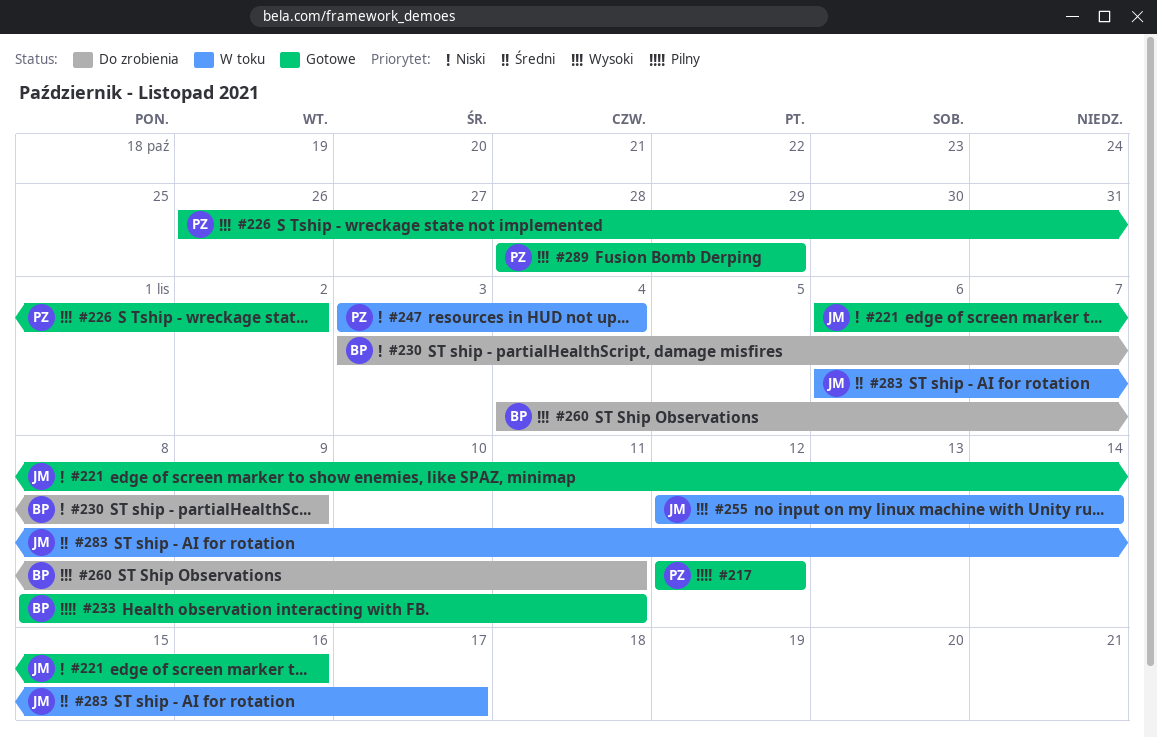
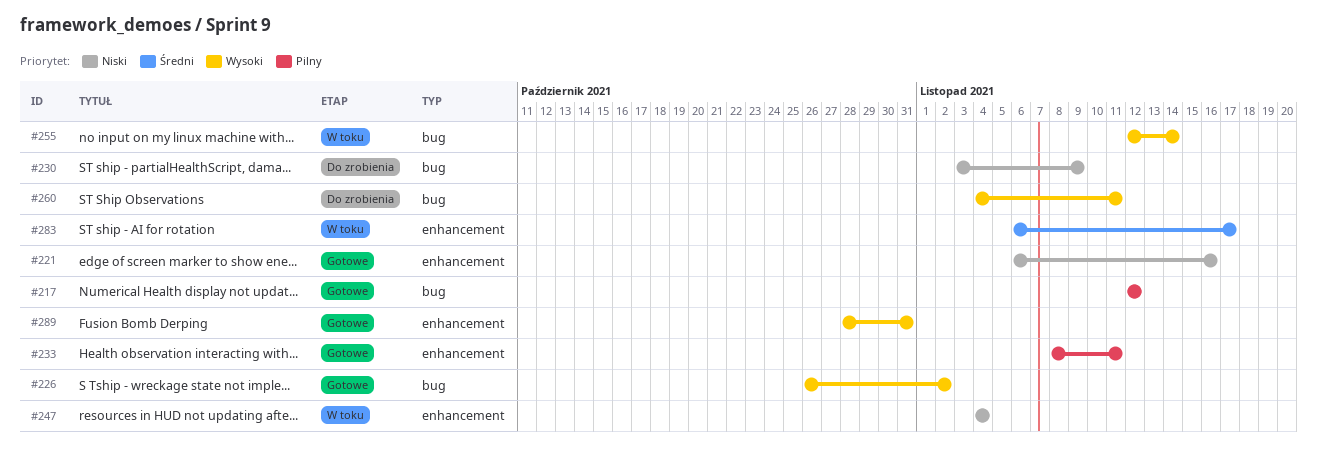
#247, start: Nov 3 -> Nov 4
#289, due: Oct 29 -> Oct 31

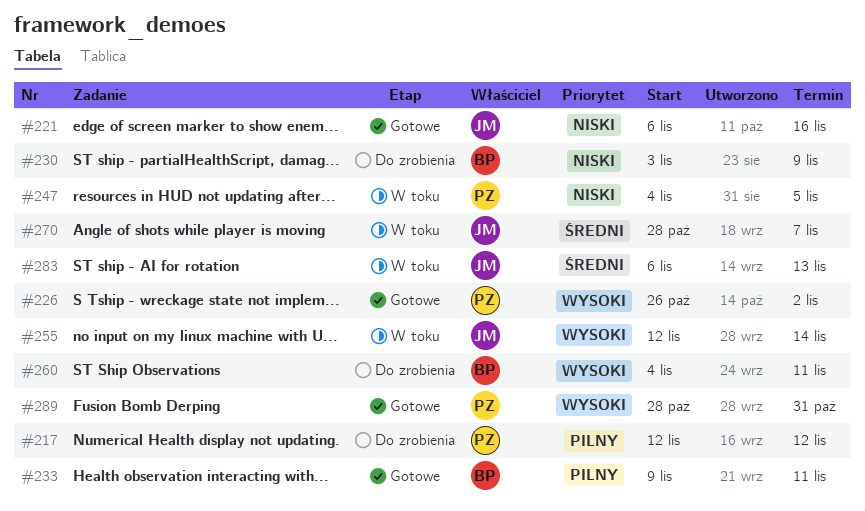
#217, status: Gotowe -> Do zrobienia
#233, start: Nov 8 -> Nov 9
#247, due: Nov 4 -> Nov 5
#270: none -> present
#283, due: Nov 17 -> Nov 13

